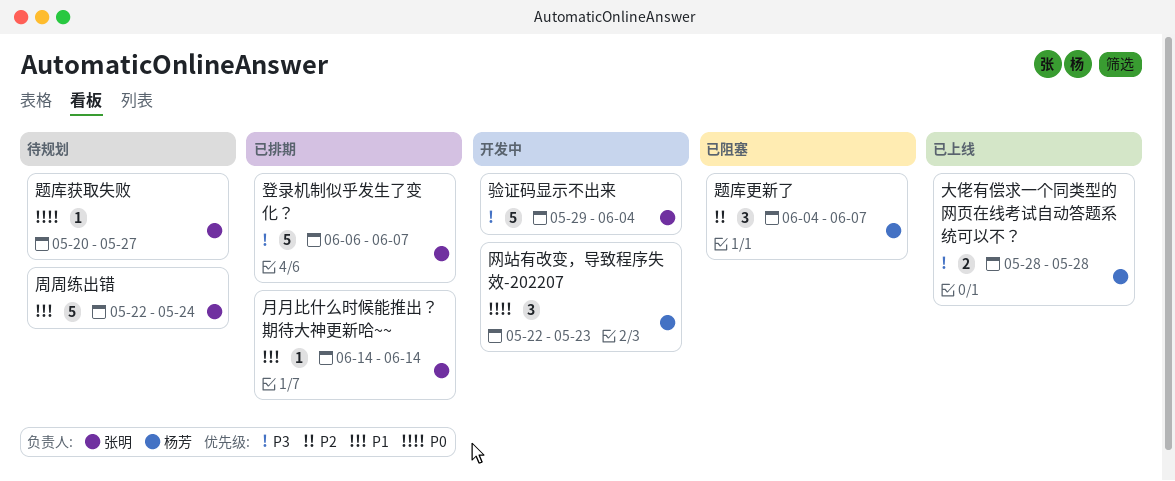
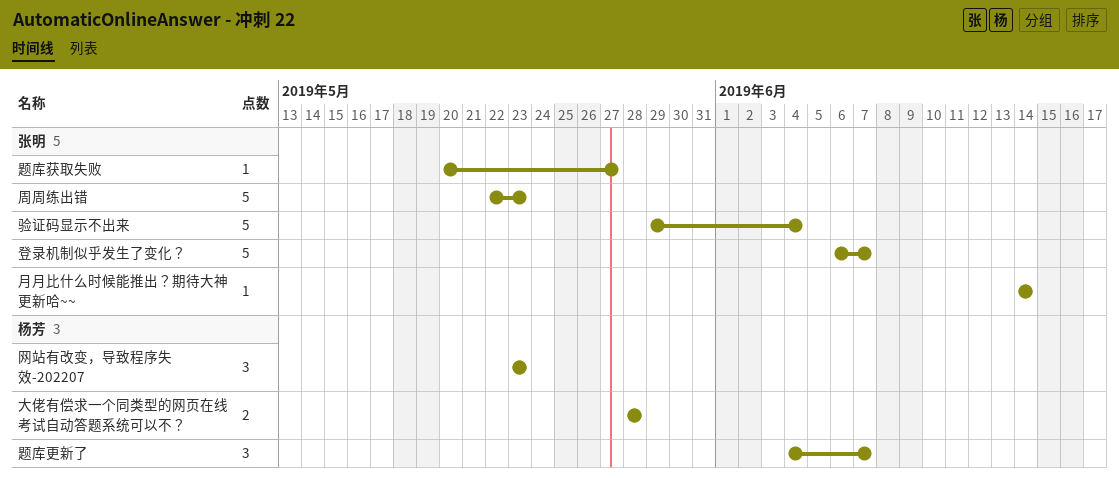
周周练出错, due: May 24 -> May 23
网站有改变，导致程序失效-202207, start: May 22 -> May 23

